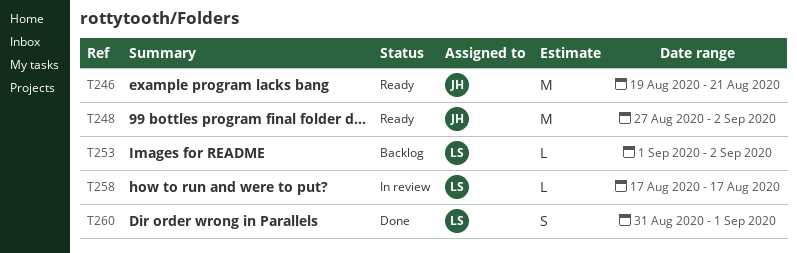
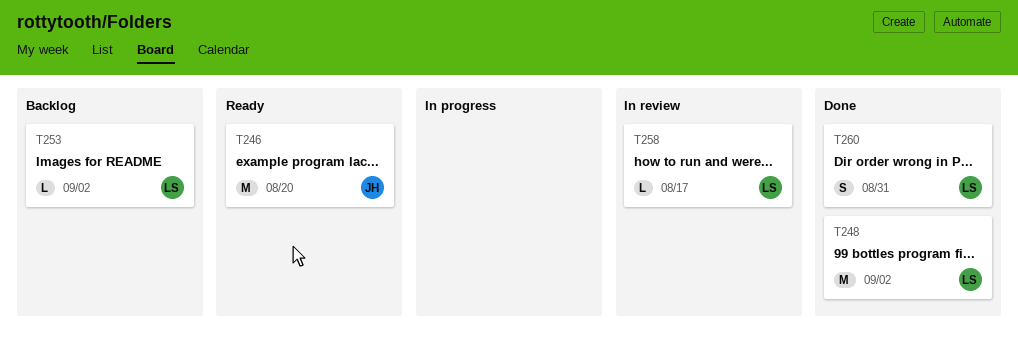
T246, due: Aug 21 -> Aug 20
T248, status: Ready -> Done
T248, owner: JH -> LS
T260, due: Sep 1 -> Aug 31

